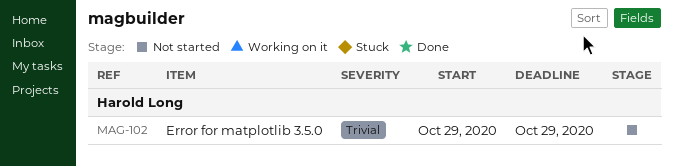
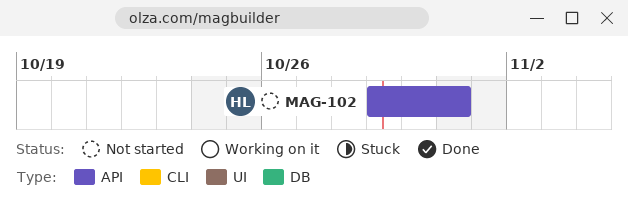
MAG-102, due: Oct 29 -> Oct 31

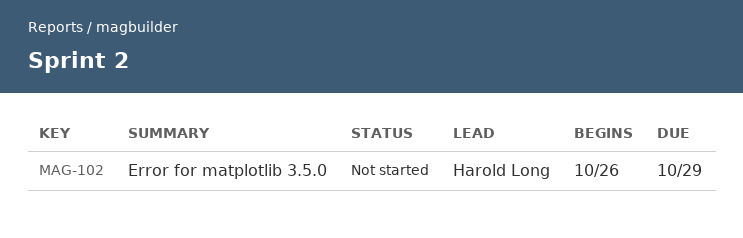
MAG-102, start: Oct 29 -> Oct 26
MAG-102, due: Oct 31 -> Oct 29

